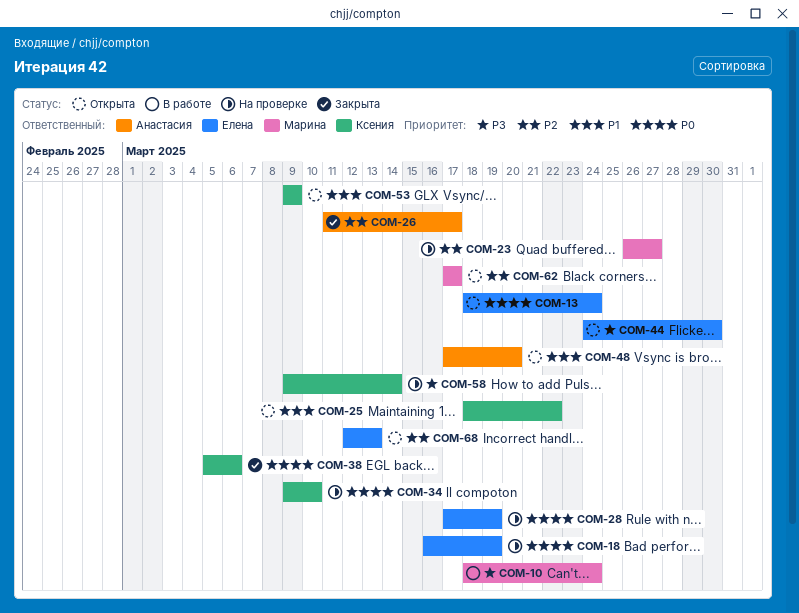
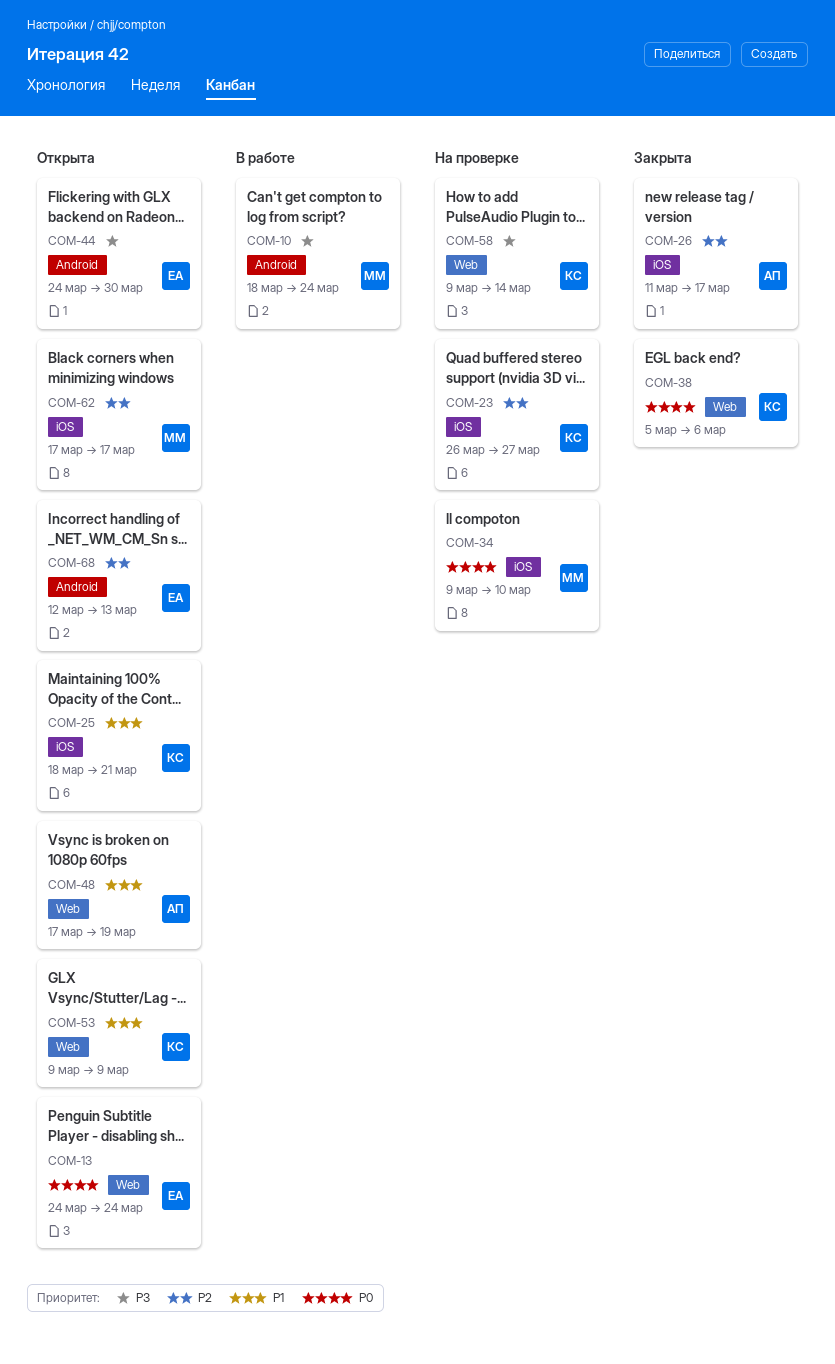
COM-13, start: Mar 18 -> Mar 24
COM-18: present -> none
COM-23, owner: Марина -> Ксения
COM-25, due: Mar 22 -> Mar 21
COM-28: present -> none
COM-34, owner: Ксения -> Марина
COM-48, due: Mar 20 -> Mar 19

